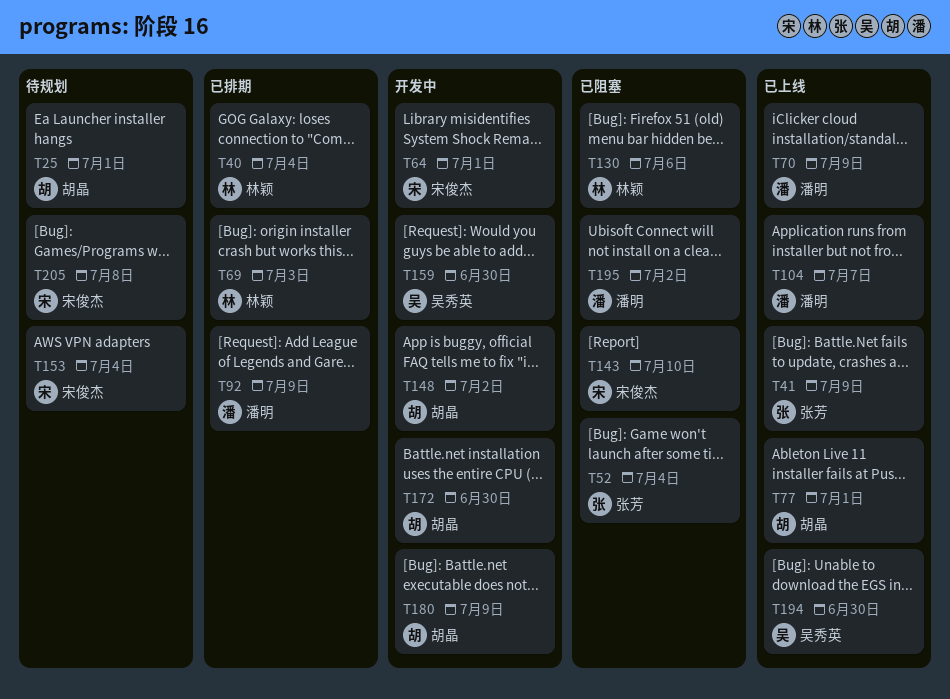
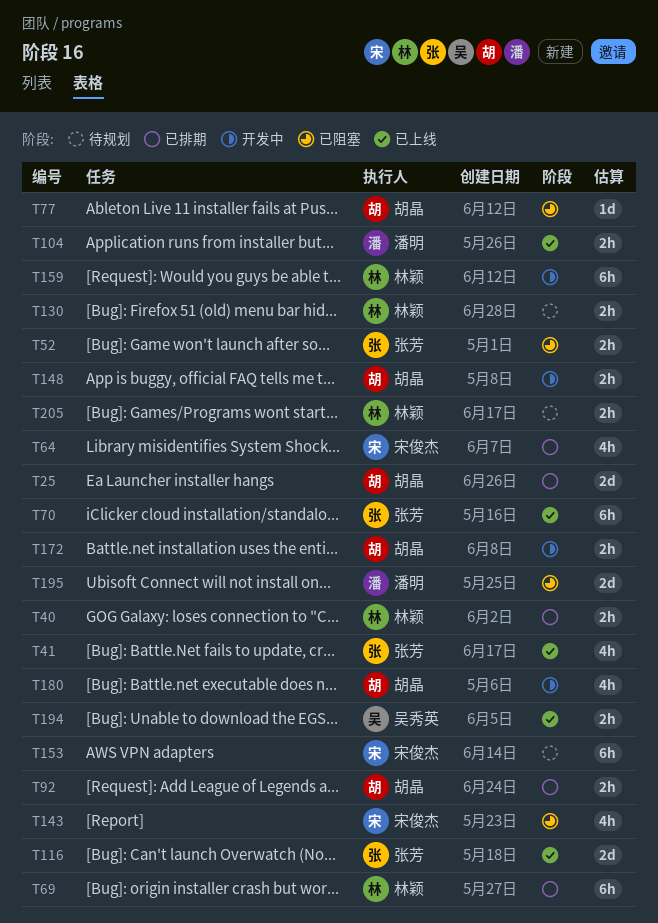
T25, status: 待规划 -> 已排期
T64, status: 开发中 -> 已排期
T70, owner: 潘明 -> 张芳
T77, status: 已上线 -> 已阻塞
T92, owner: 潘明 -> 胡晶
T116: none -> present
T130, status: 已阻塞 -> 待规划
T159, owner: 吴秀英 -> 林颖
T205, owner: 宋俊杰 -> 林颖

